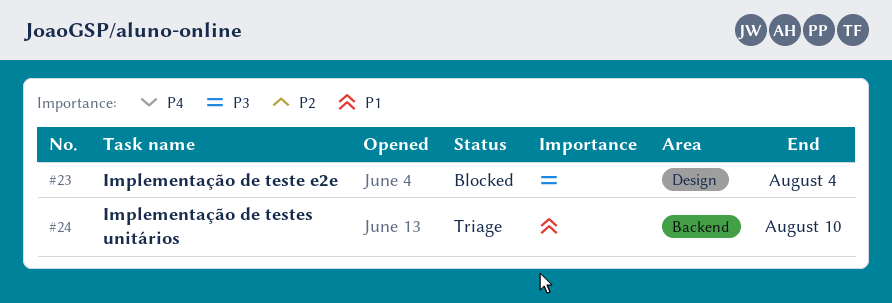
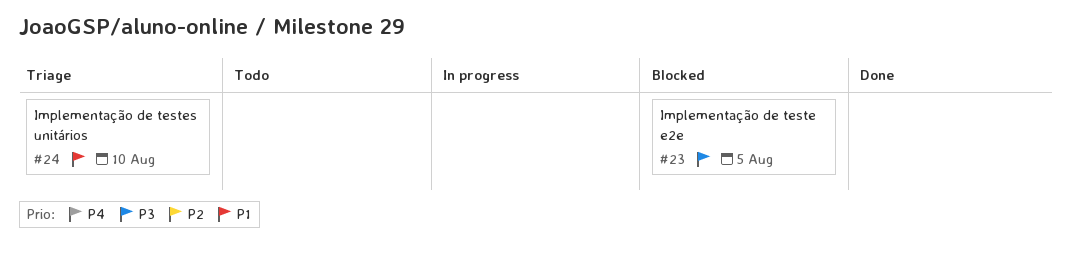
#23, due: Aug 4 -> Aug 5

